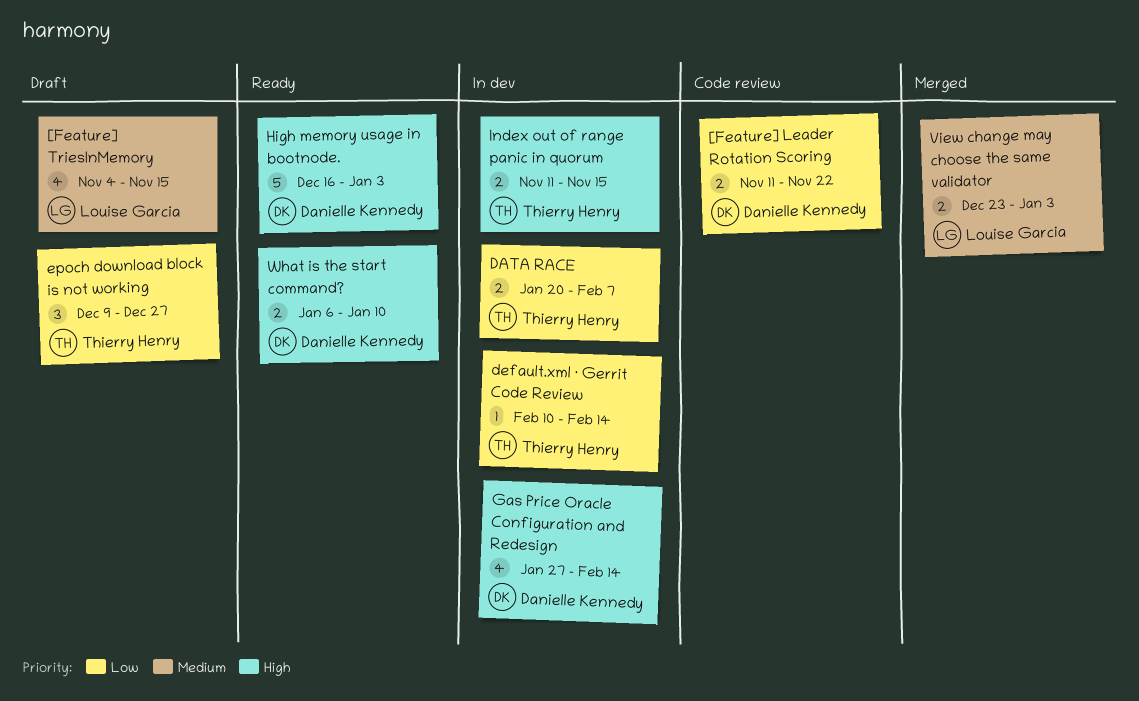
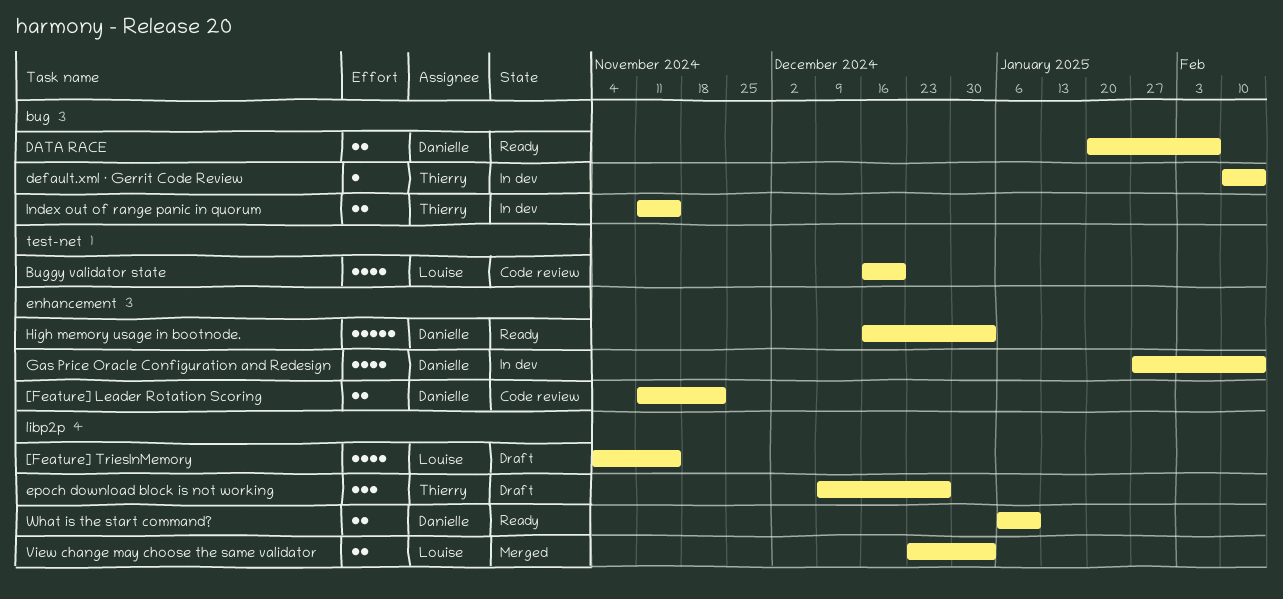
Buggy validator state: none -> present
DATA RACE, status: In dev -> Ready
DATA RACE, owner: Thierry Henry -> Danielle Kennedy

